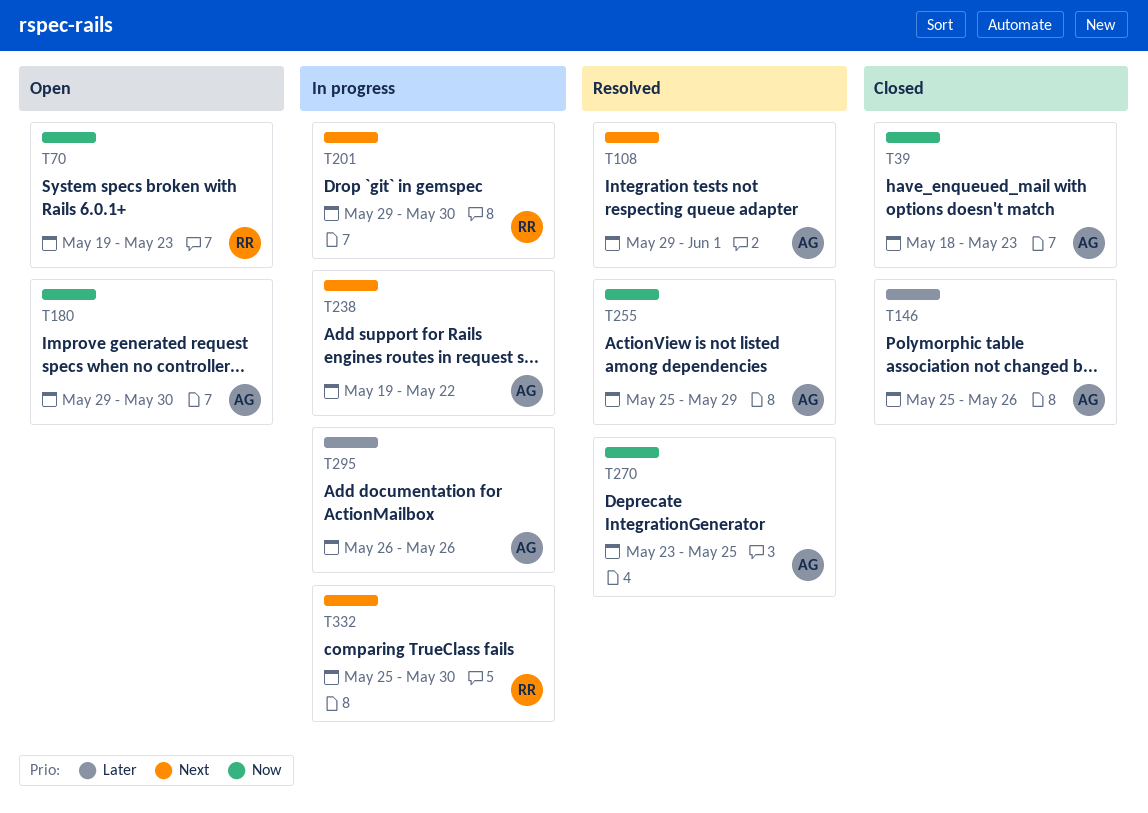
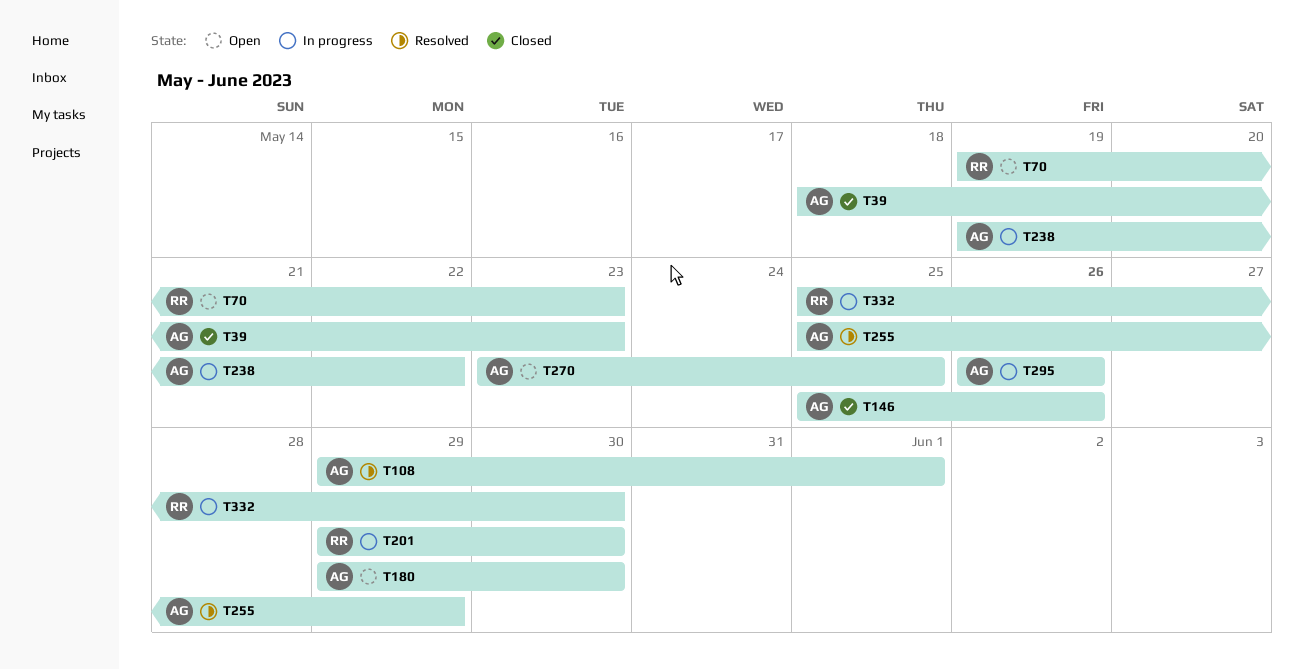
T270, status: Resolved -> Open

